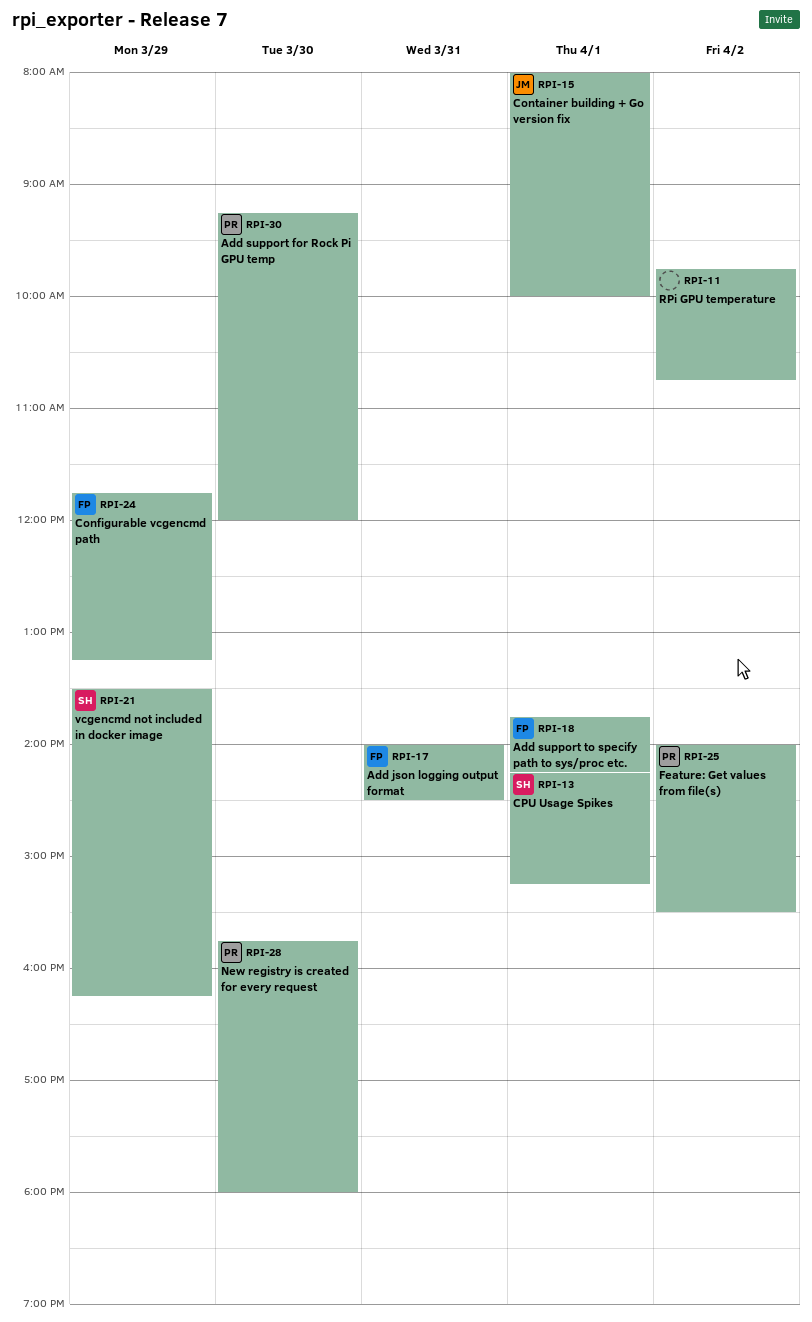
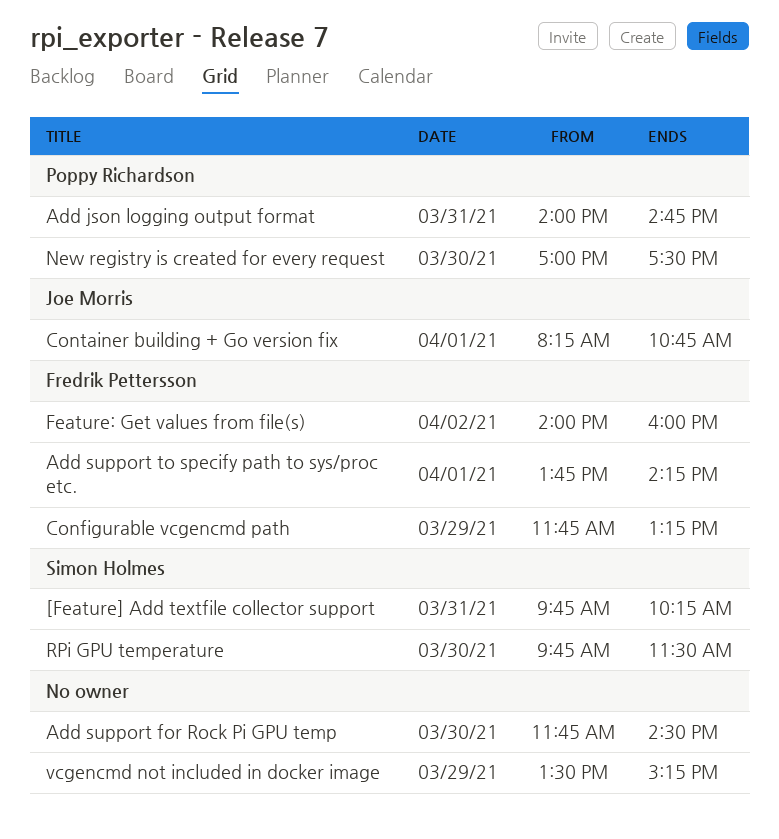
[Feature] Add textfile collector support: none -> present
Add json logging output format, owner: Fredrik Pettersson -> Poppy Richardson
Add json logging output format, ends: 14:30 -> 14:45
Add support for Rock Pi GPU temp, owner: Poppy Richardson -> none
Add support for Rock Pi GPU temp, begins: 09:15 -> 11:45
Add support for Rock Pi GPU temp, ends: 12:00 -> 14:30
Container building + Go version fix, begins: 08:00 -> 08:15
Container building + Go version fix, ends: 10:00 -> 10:45
CPU Usage Spikes: present -> none
Feature: Get values from file(s), owner: Poppy Richardson -> Fredrik Pettersson
Feature: Get values from file(s), ends: 15:30 -> 16:00
New registry is created for every request, begins: 15:45 -> 17:00
New registry is created for every request, ends: 18:00 -> 17:30
RPi GPU temperature, owner: none -> Simon Holmes
RPi GPU temperature, day: Apr 2 -> Mar 30
RPi GPU temperature, ends: 10:45 -> 11:30
vcgencmd not included in docker image, owner: Simon Holmes -> none
vcgencmd not included in docker image, ends: 16:15 -> 15:15

